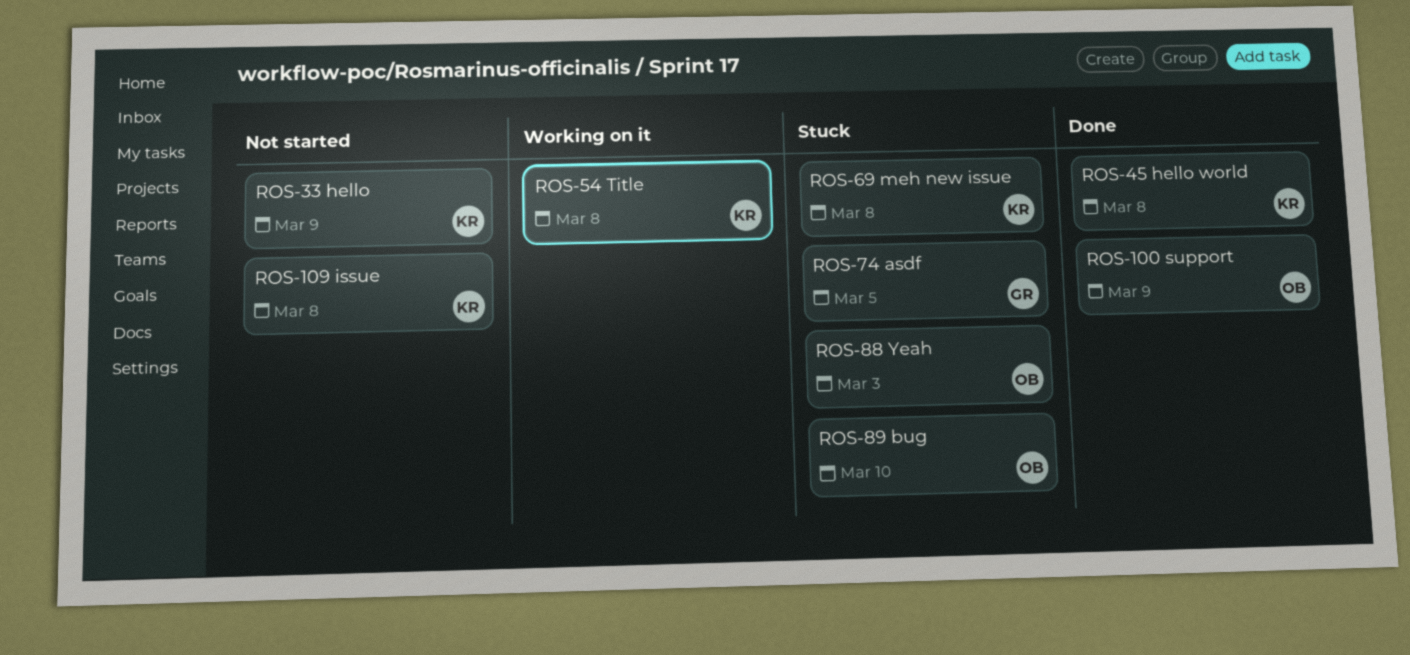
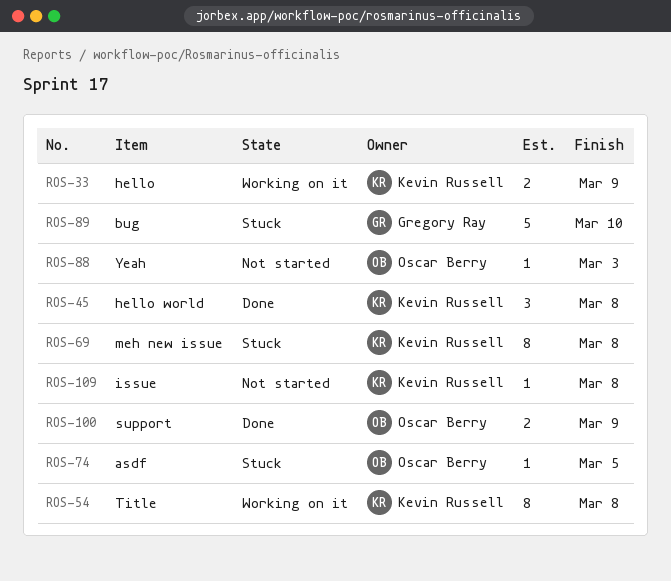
ROS-33, status: Not started -> Working on it
ROS-74, owner: Gregory Ray -> Oscar Berry
ROS-88, status: Stuck -> Not started
ROS-89, owner: Oscar Berry -> Gregory Ray

